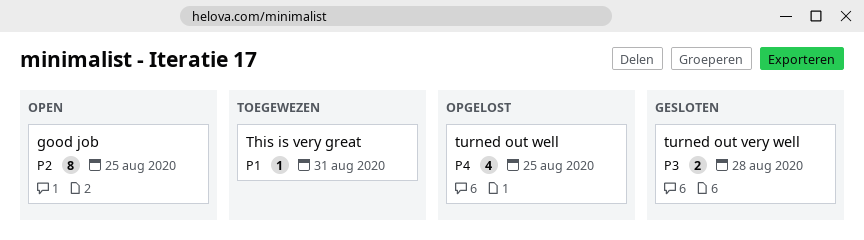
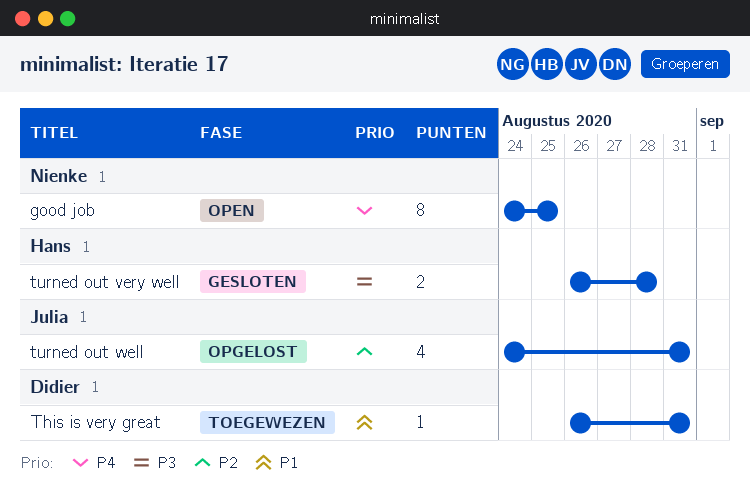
good job, priority: P2 -> P4
turned out well, priority: P4 -> P2
turned out well, due: Aug 25 -> Aug 31

